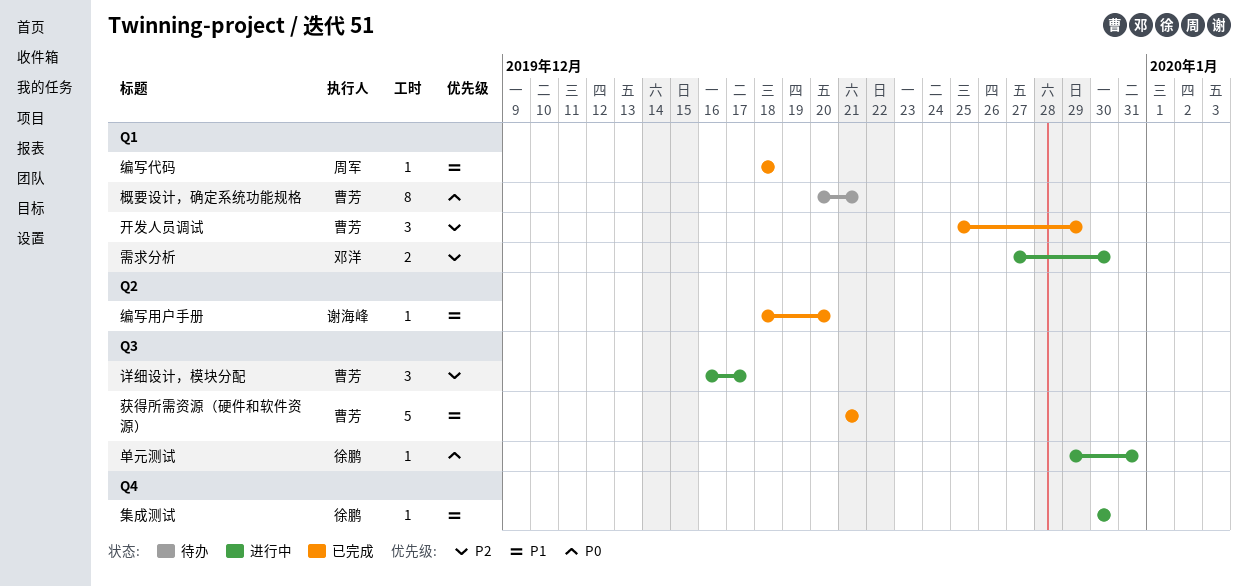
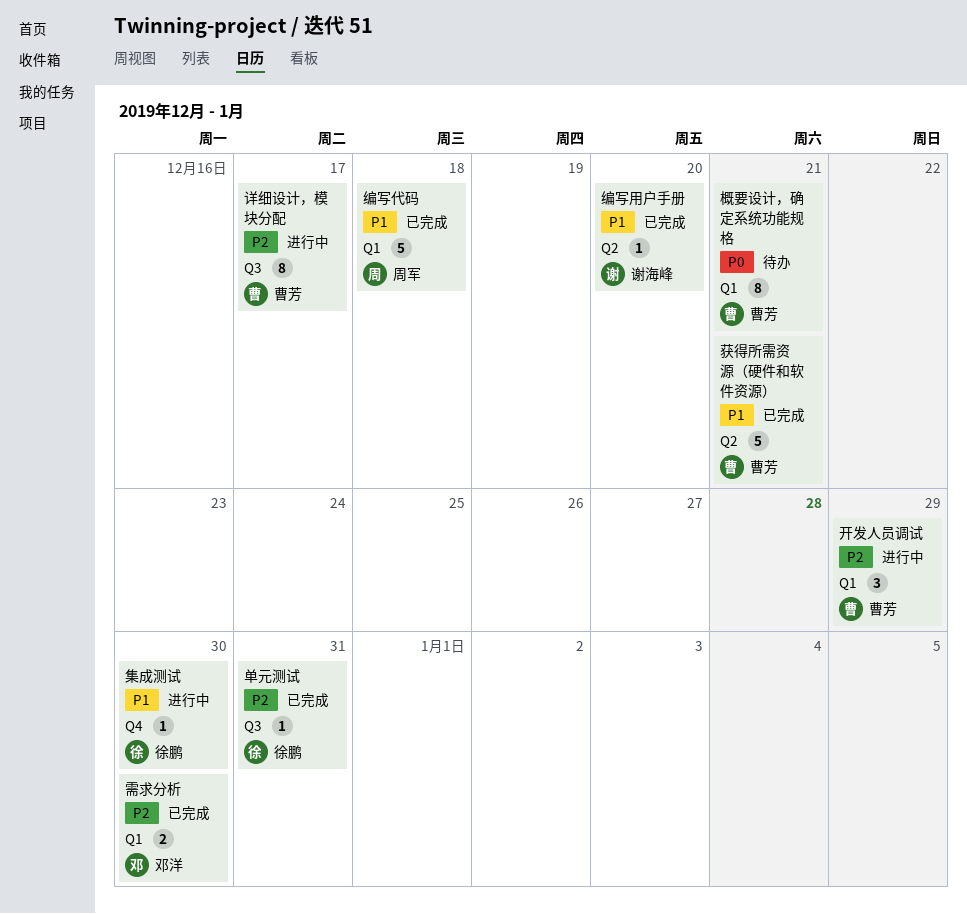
单元测试, status: 进行中 -> 已完成
单元测试, priority: P0 -> P2
开发人员调试, status: 已完成 -> 进行中
编写代码, estimate: 1 -> 5
获得所需资源（硬件和软件资源）, label: Q3 -> Q2
详细设计，模块分配, estimate: 3 -> 8
需求分析, status: 进行中 -> 已完成

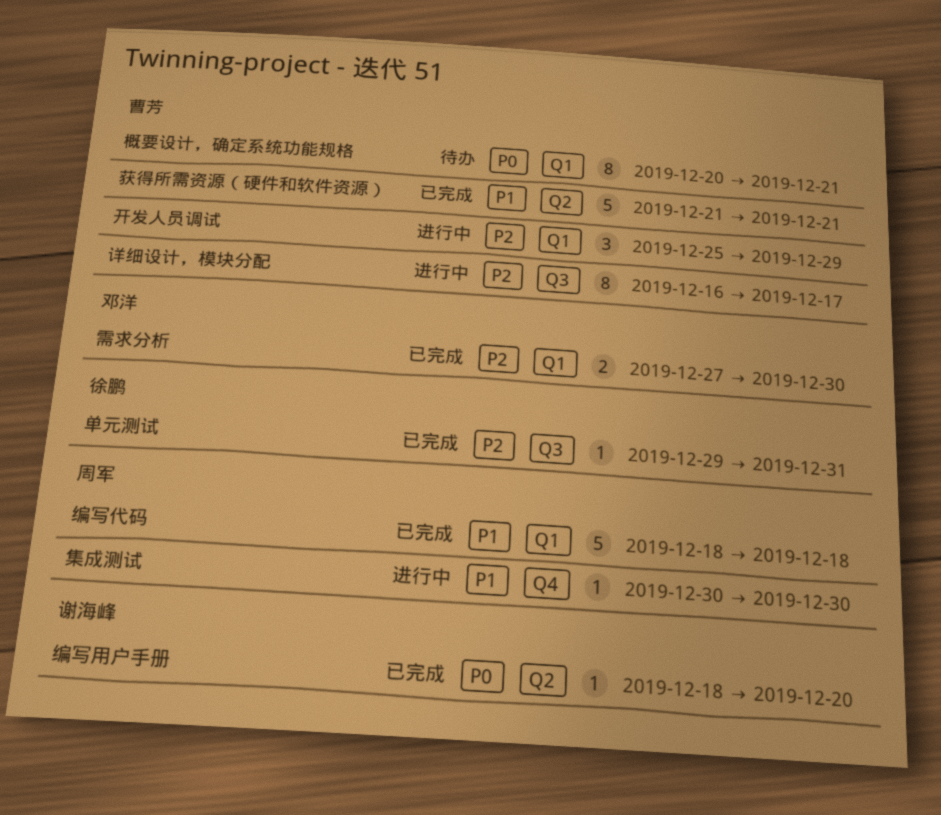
编写用户手册, priority: P1 -> P0
集成测试, owner: 徐鹏 -> 周军

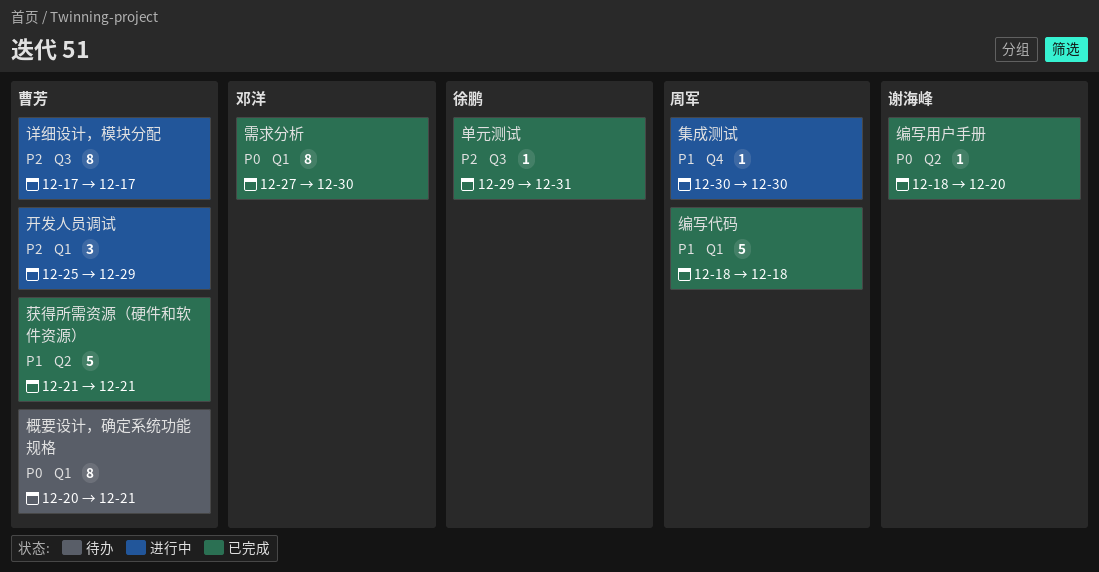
详细设计，模块分配, start: Dec 16 -> Dec 17
需求分析, priority: P2 -> P0
需求分析, estimate: 2 -> 8

